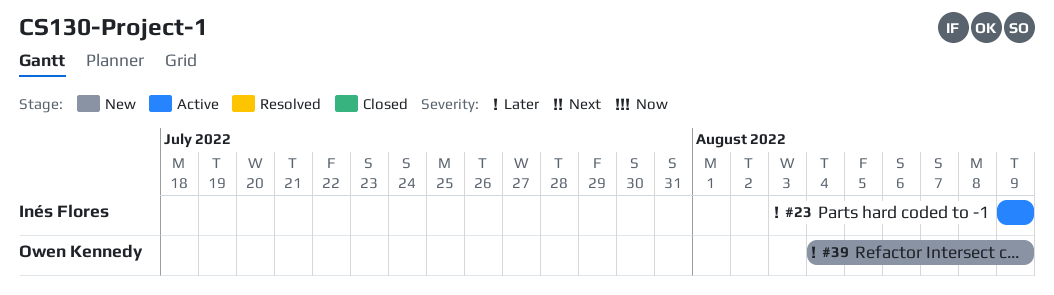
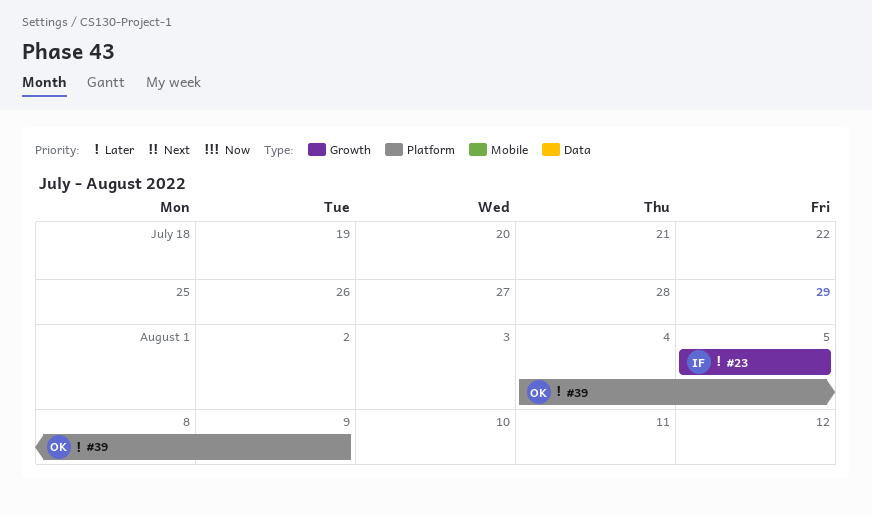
#23, start: Aug 9 -> Aug 5
#23, due: Aug 9 -> Aug 5

